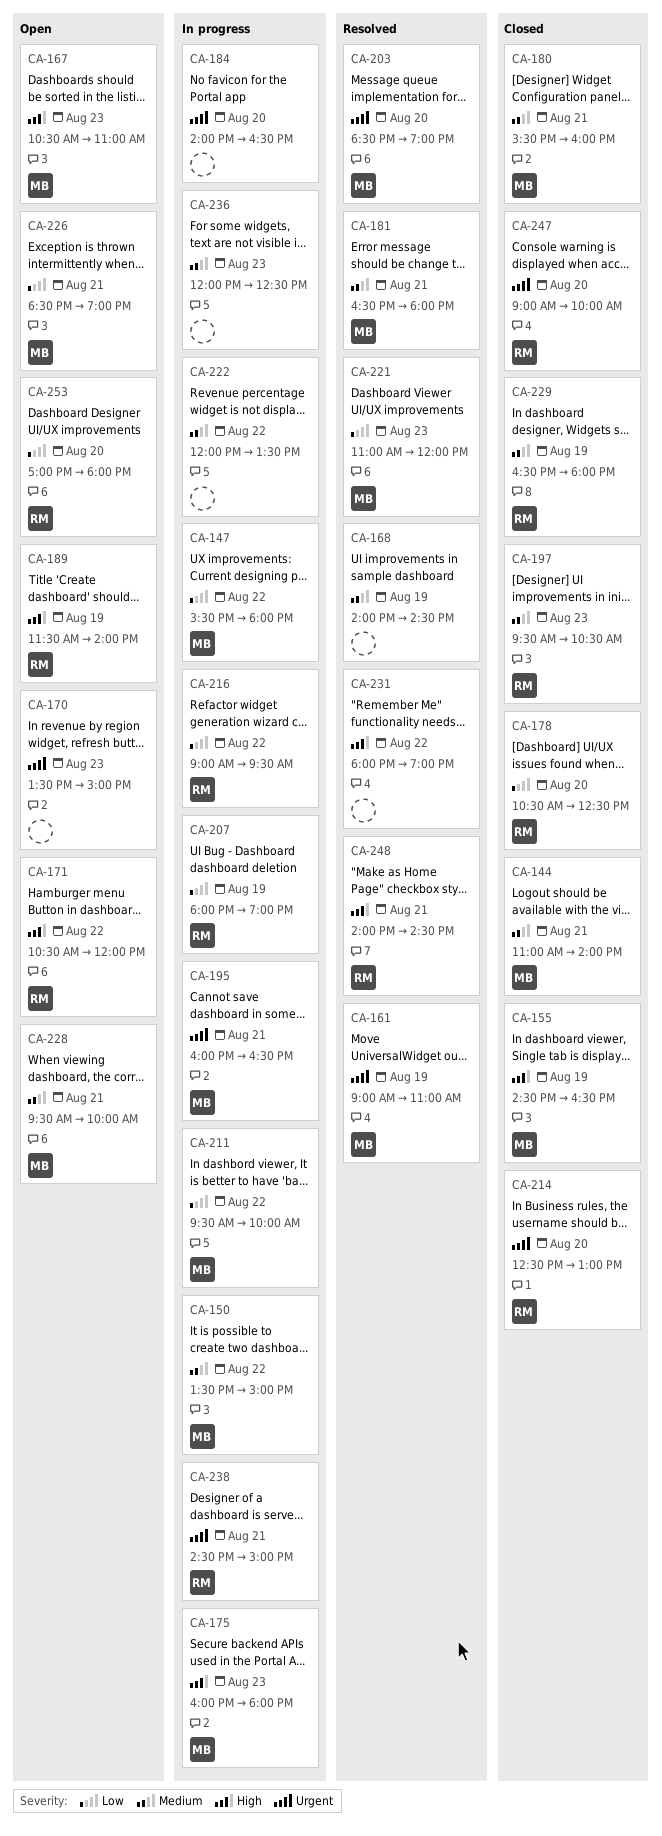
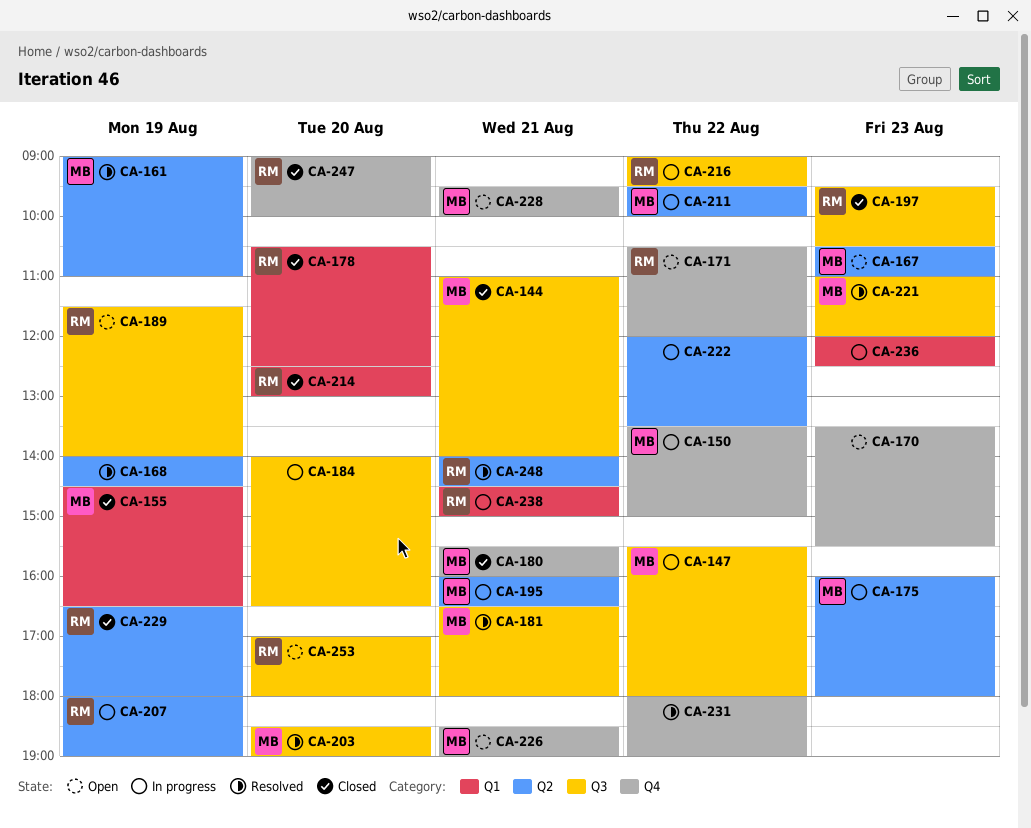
CA-170, ends: 15:00 -> 15:30

